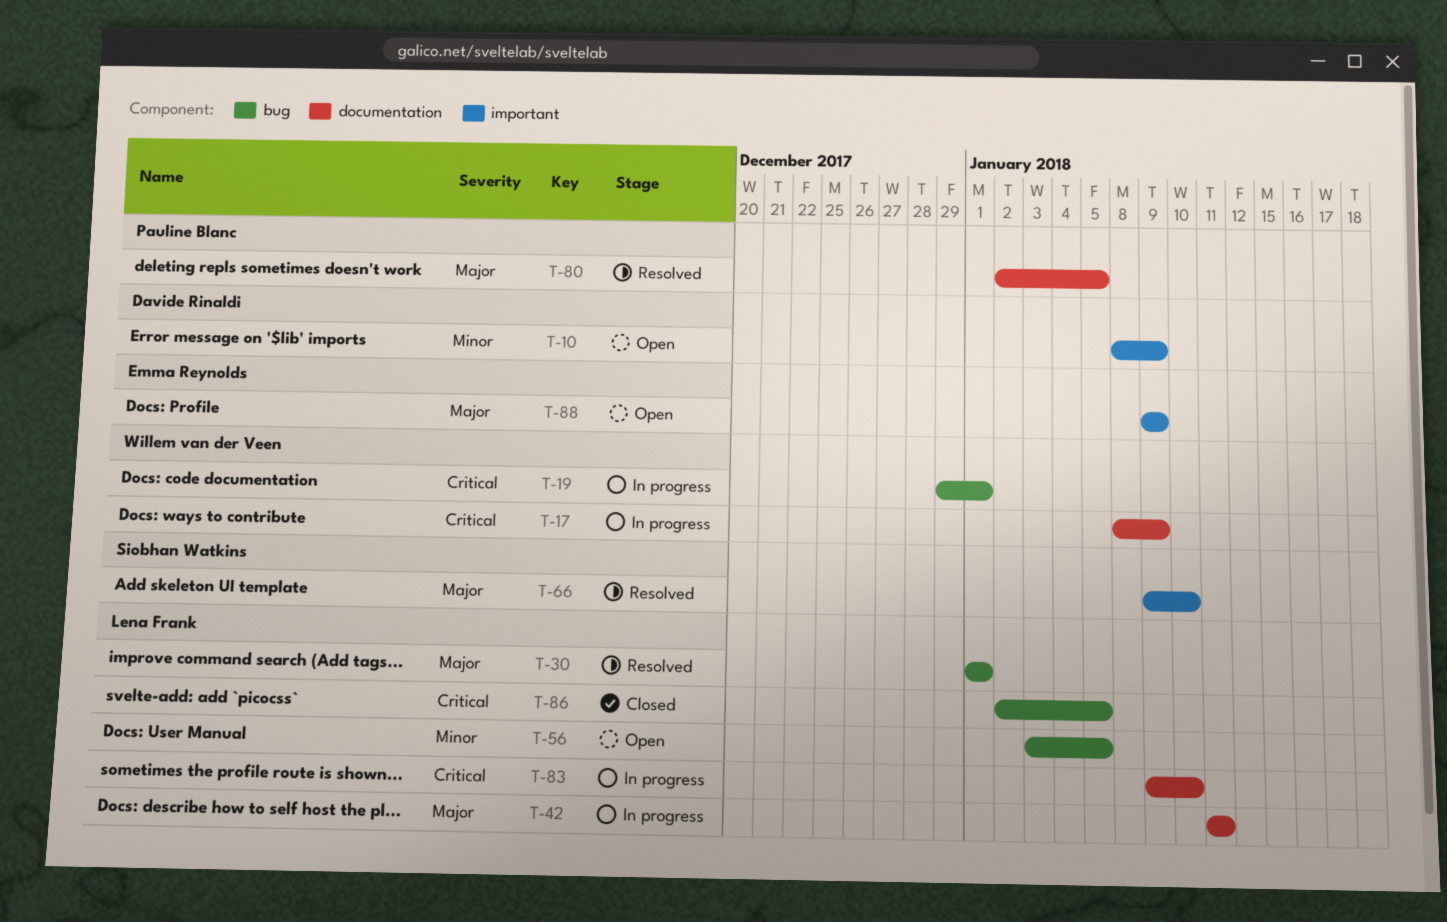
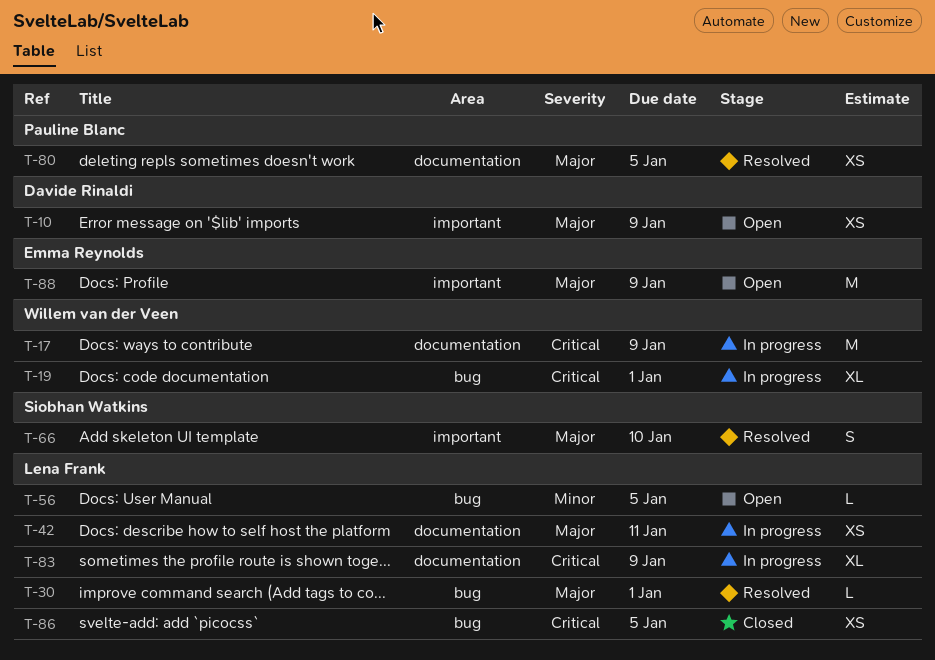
T-10, priority: Minor -> Major
T-83, due: Jan 10 -> Jan 9

